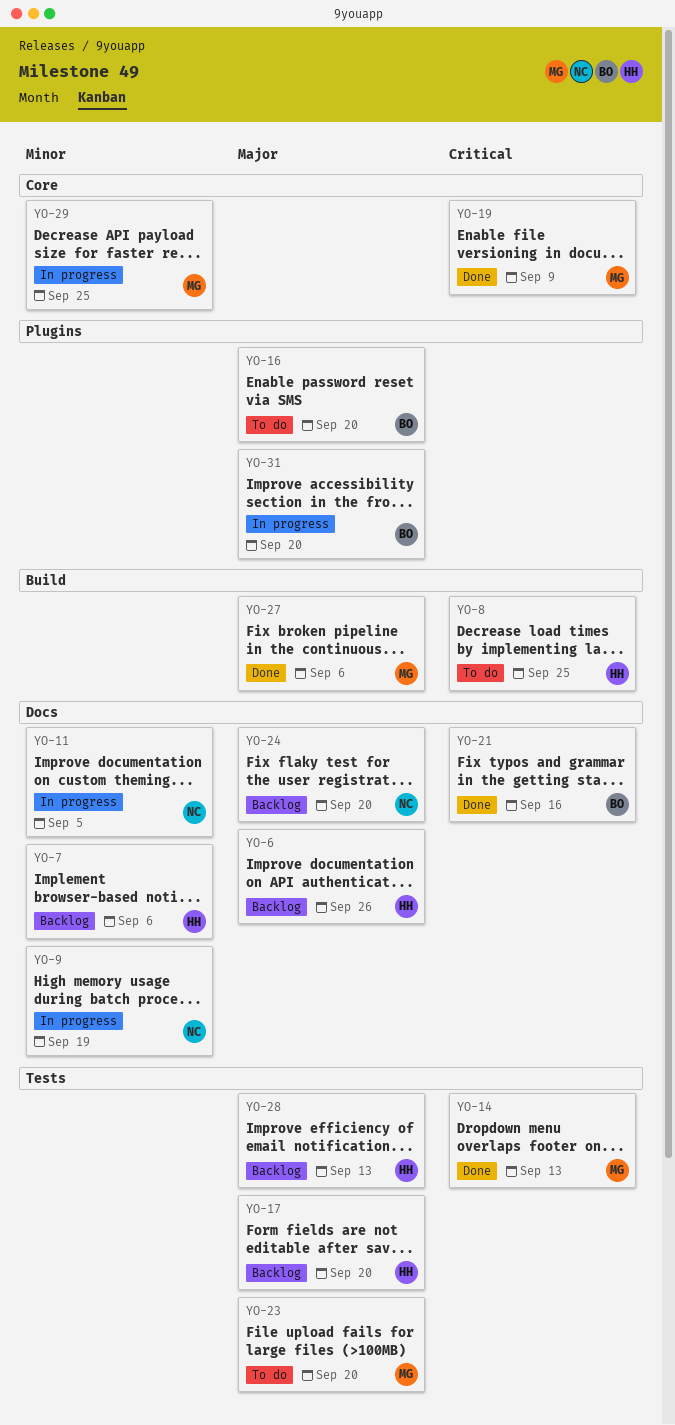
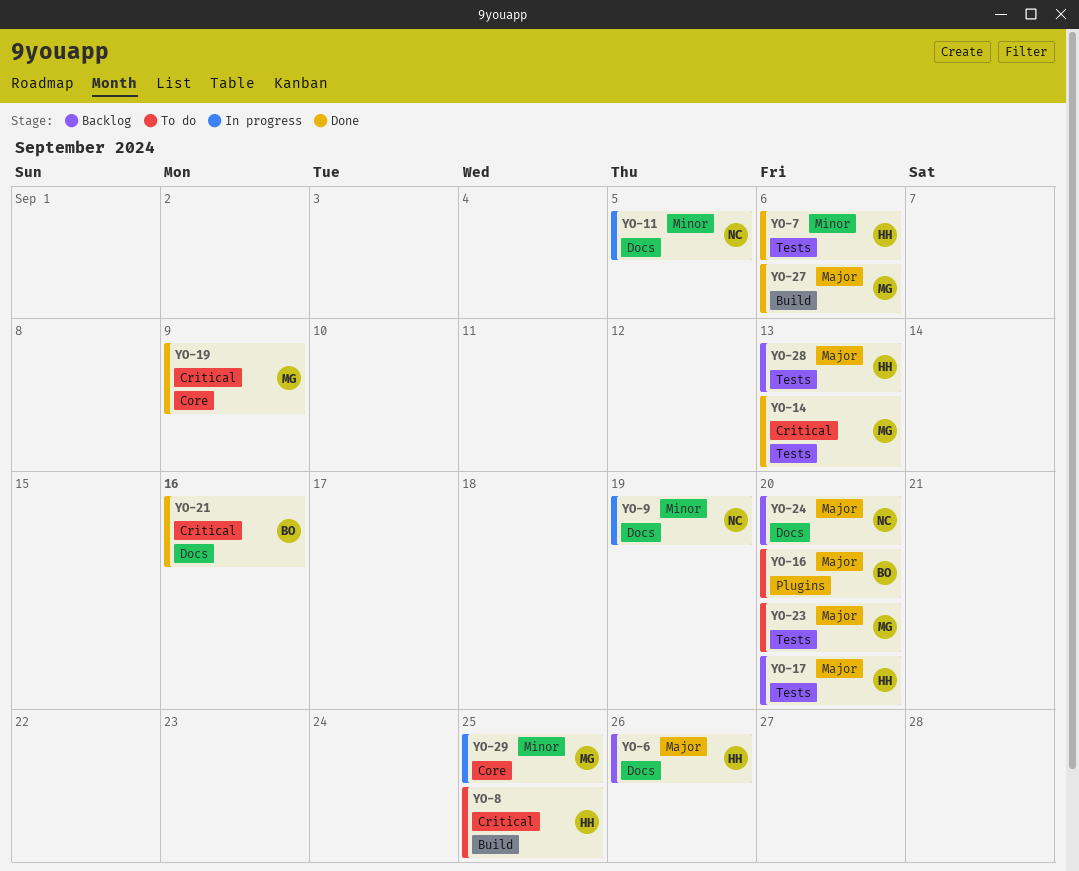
YO-7, status: Backlog -> Done
YO-7, label: Docs -> Tests
YO-31: present -> none

